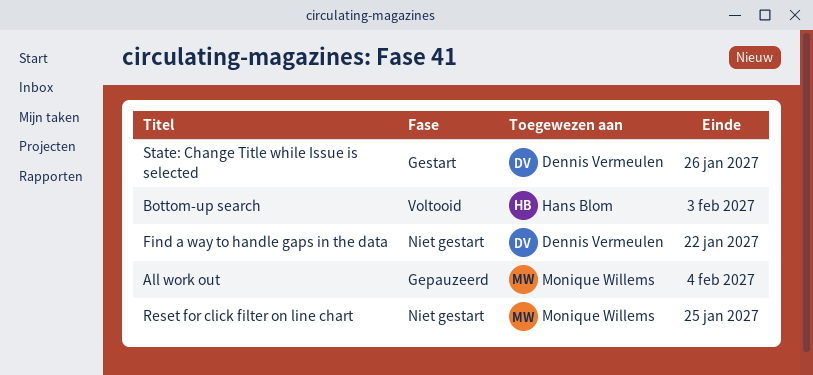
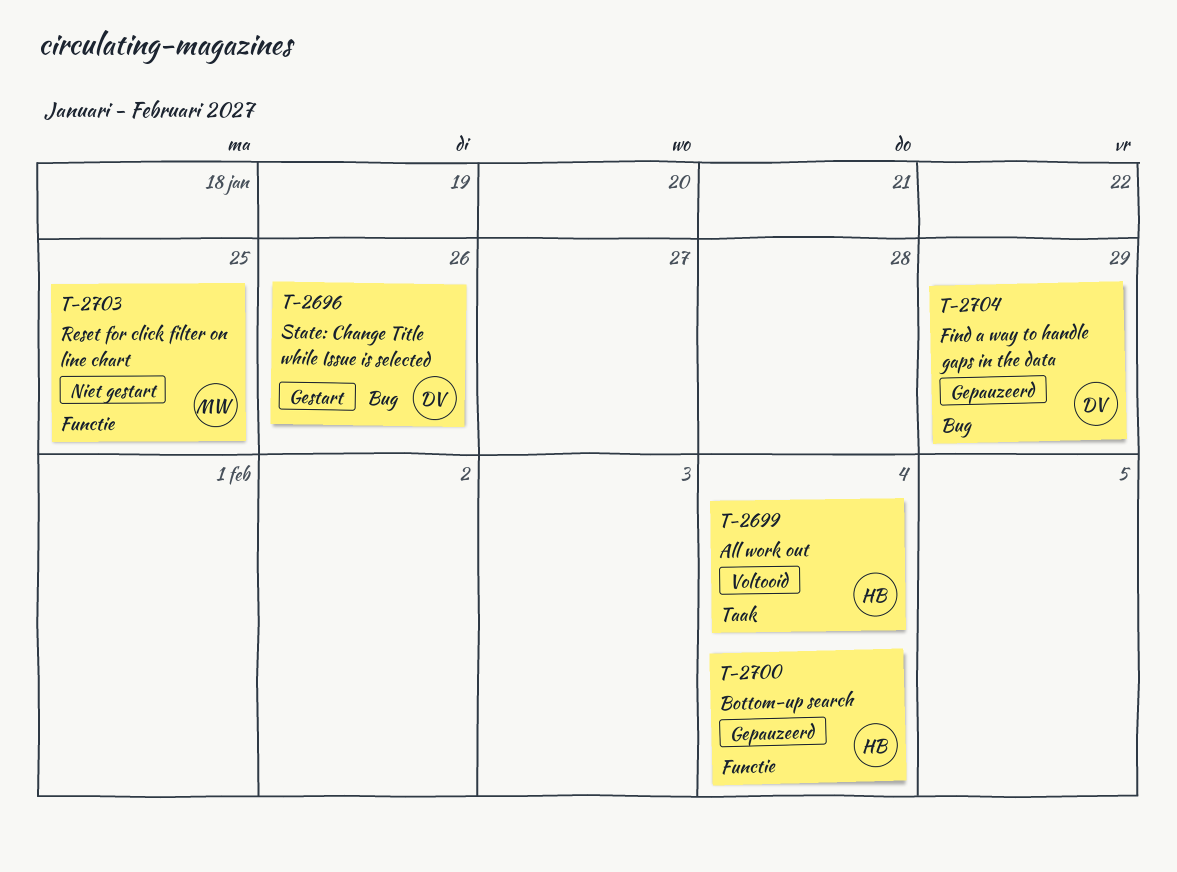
All work out, status: Gepauzeerd -> Voltooid
All work out, owner: Monique Willems -> Hans Blom
Bottom-up search, status: Voltooid -> Gepauzeerd
Bottom-up search, due: Feb 3 -> Feb 4
Find a way to handle gaps in the data, status: Niet gestart -> Gepauzeerd
Find a way to handle gaps in the data, due: Jan 22 -> Jan 29

